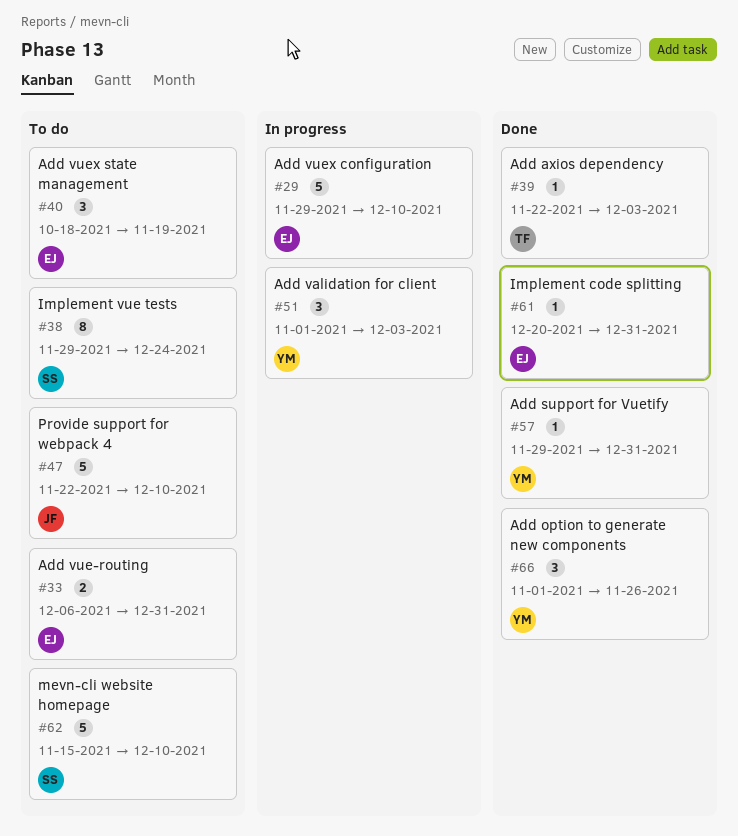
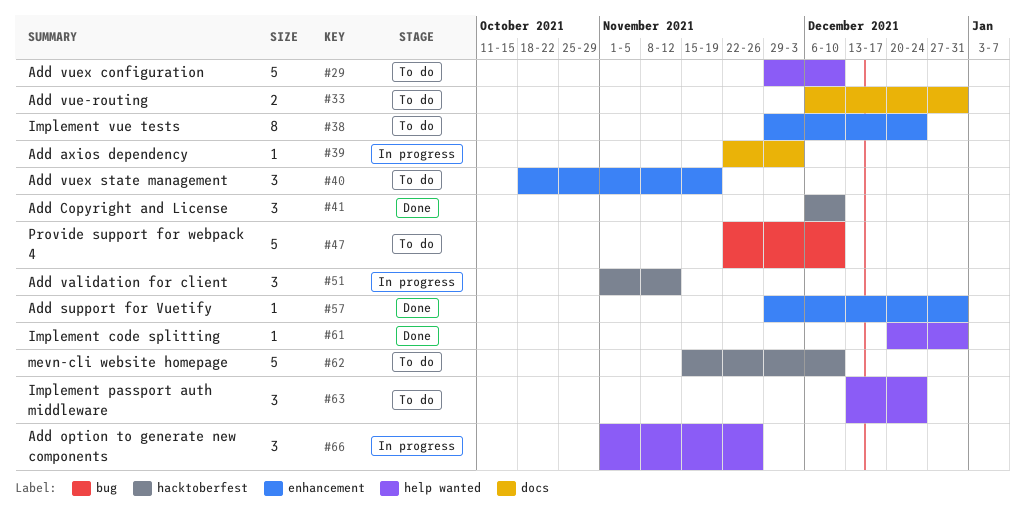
#29, status: In progress -> To do
#39, status: Done -> In progress
#41: none -> present
#51, due: Dec 3 -> Nov 12
#63: none -> present
#66, status: Done -> In progress

